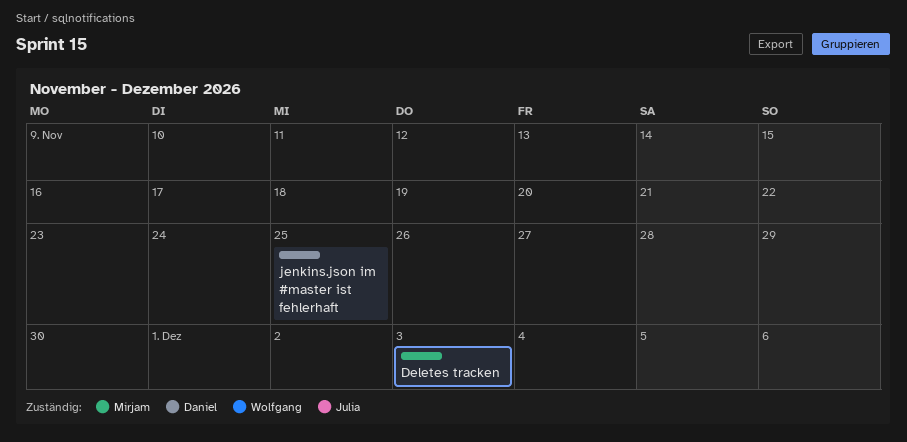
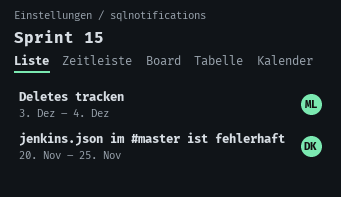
Deletes tracken, due: Dec 3 -> Dec 4

